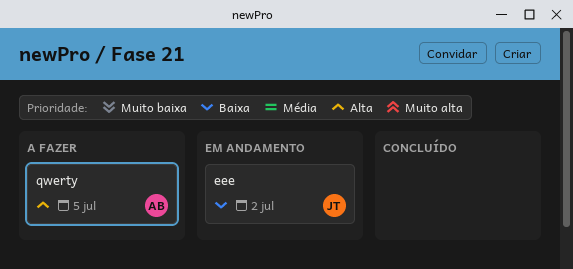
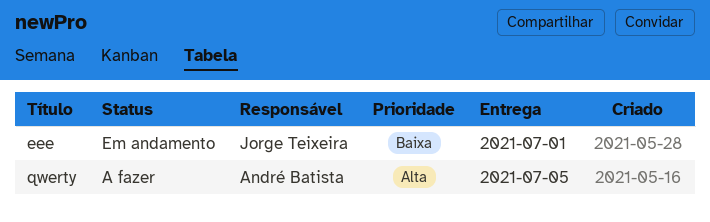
eee, due: Jul 2 -> Jul 1

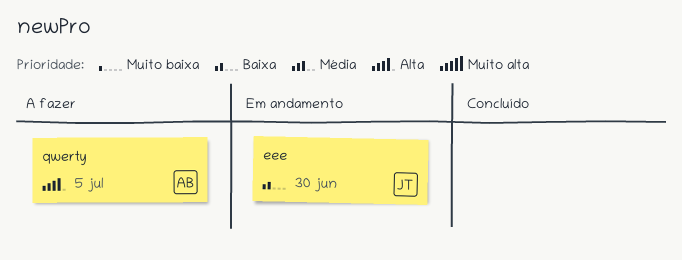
eee, due: Jul 1 -> Jun 30

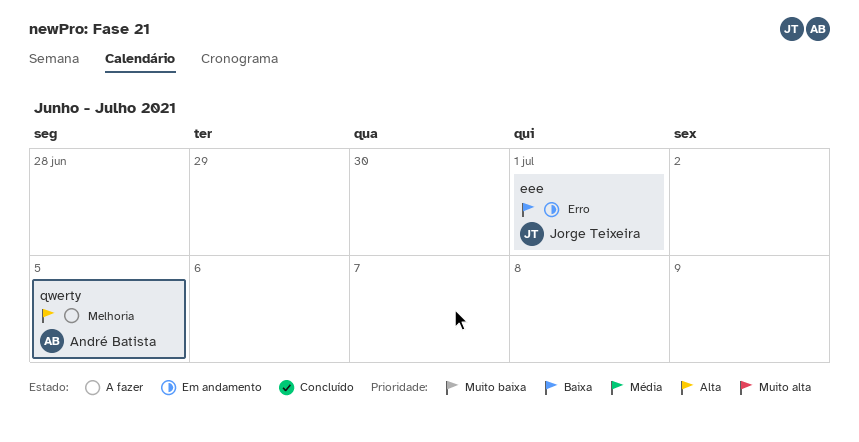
eee, due: Jun 30 -> Jul 1

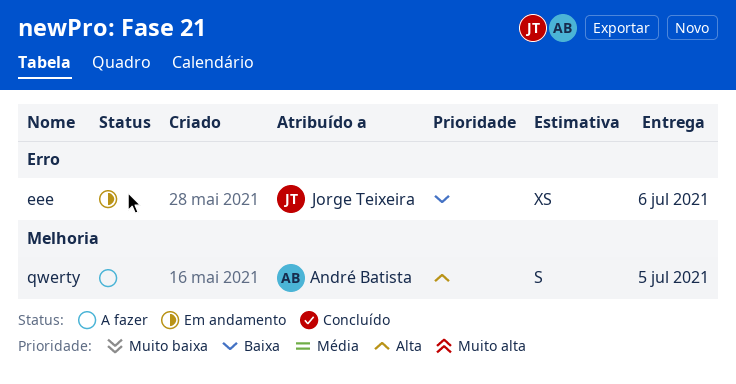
eee, due: Jul 1 -> Jul 6

